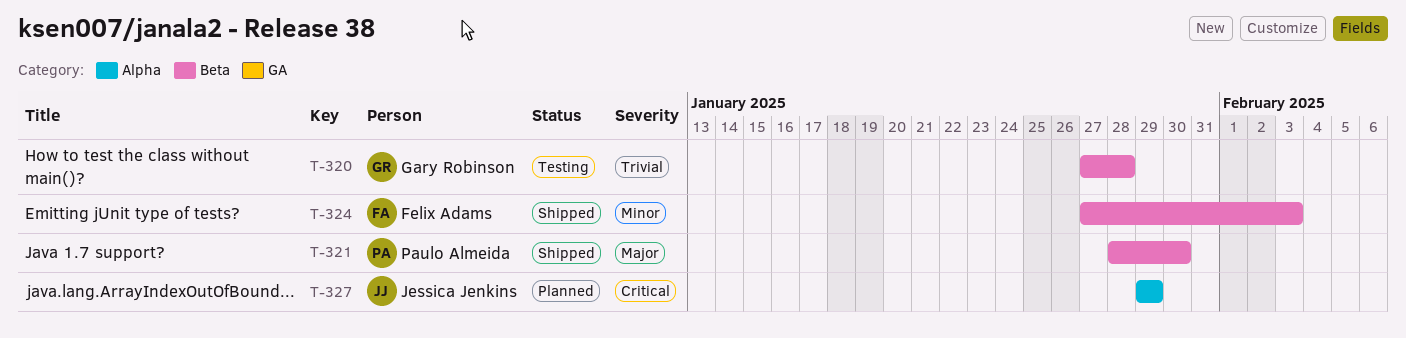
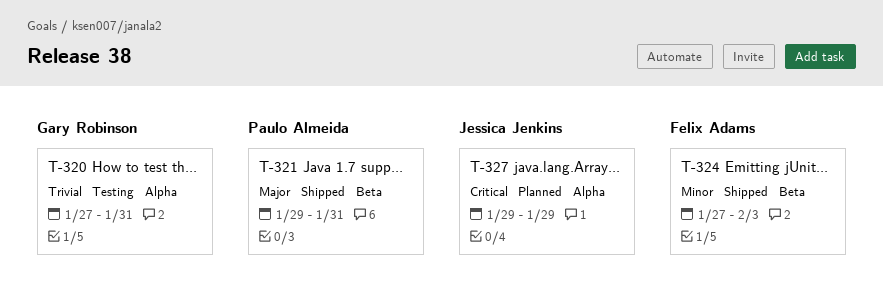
T-320, label: Beta -> Alpha
T-320, due: Jan 28 -> Jan 31
T-321, start: Jan 28 -> Jan 29
T-321, due: Jan 30 -> Jan 31

